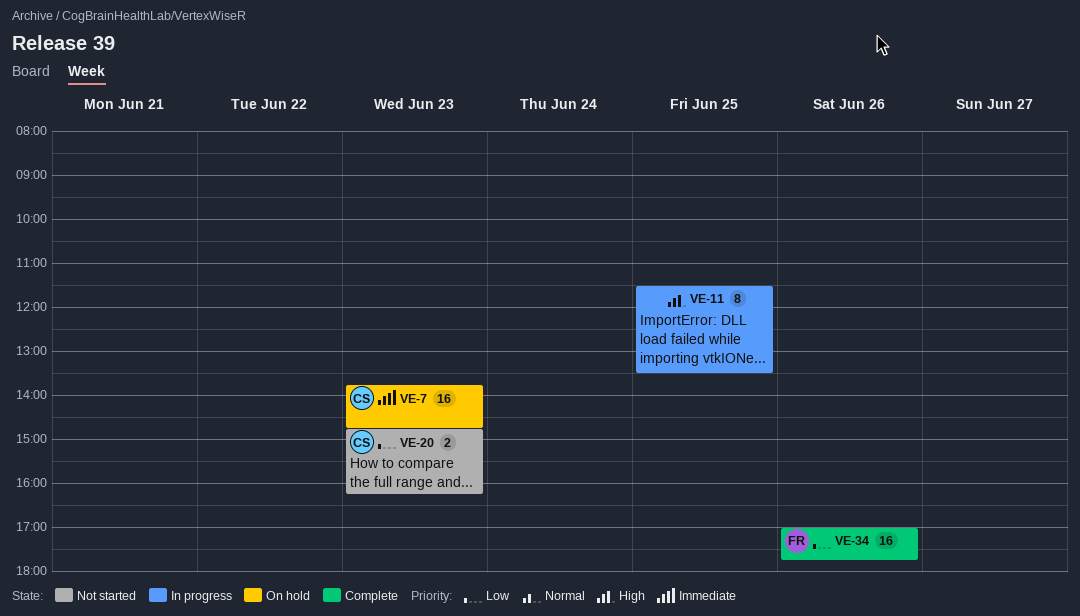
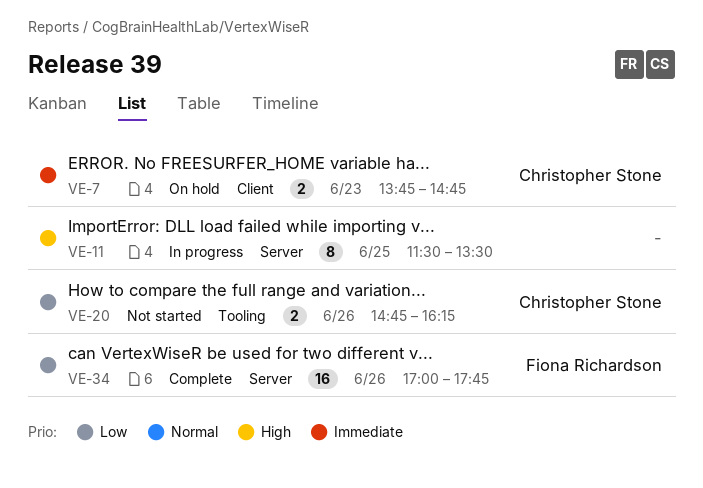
VE-7, estimate: 16 -> 2
VE-20, day: Jun 23 -> Jun 26

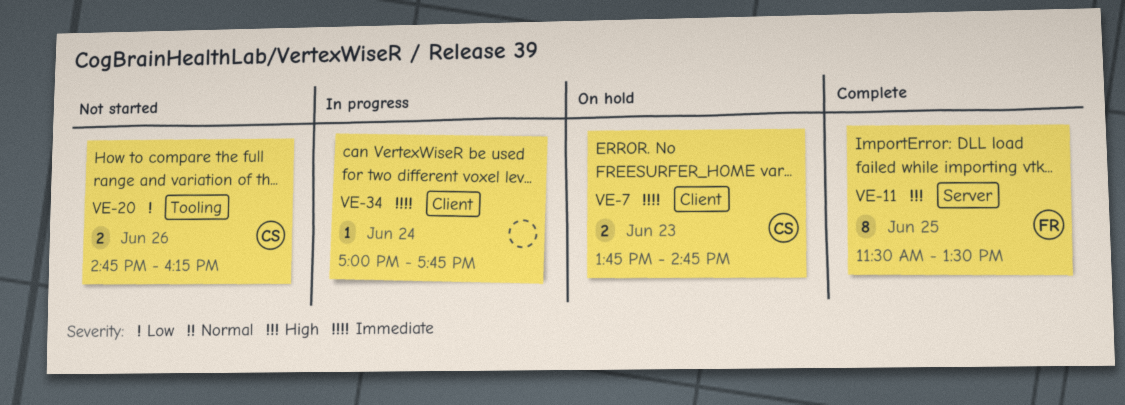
VE-11, status: In progress -> Complete
VE-11, owner: none -> Fiona Richardson
VE-34, status: Complete -> In progress
VE-34, owner: Fiona Richardson -> none
VE-34, priority: Low -> Immediate
VE-34, label: Server -> Client
VE-34, estimate: 16 -> 1
VE-34, day: Jun 26 -> Jun 24

